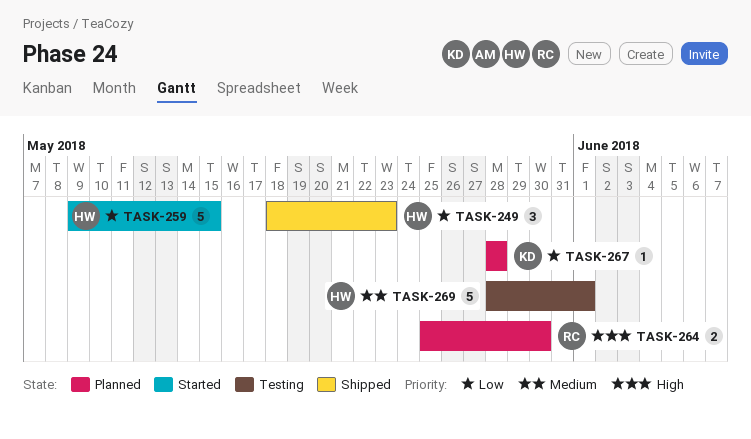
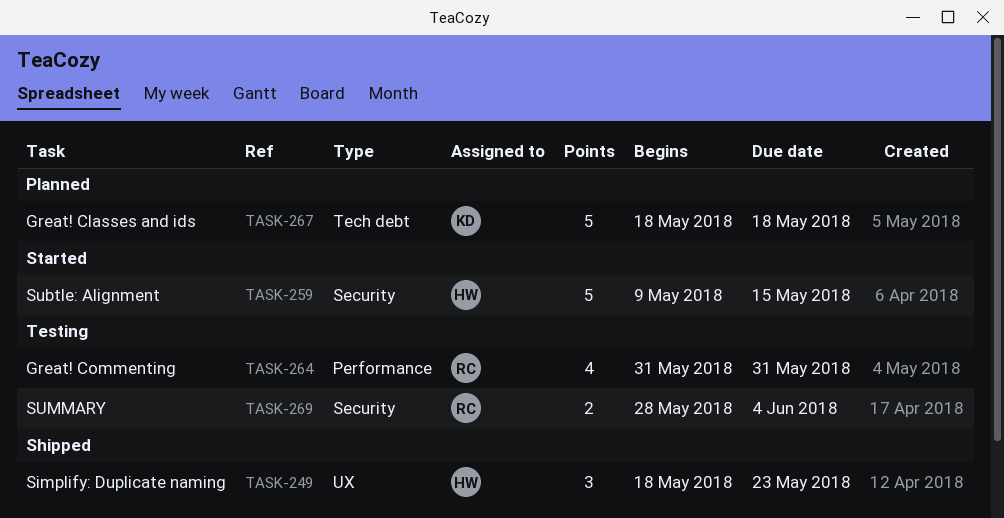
TASK-264, status: Planned -> Testing
TASK-264, estimate: 2 -> 4
TASK-264, start: May 25 -> May 31
TASK-264, due: May 30 -> May 31
TASK-267, estimate: 1 -> 5
TASK-267, start: May 28 -> May 18
TASK-267, due: May 28 -> May 18
TASK-269, owner: HW -> RC
TASK-269, estimate: 5 -> 2
TASK-269, due: Jun 1 -> Jun 4

